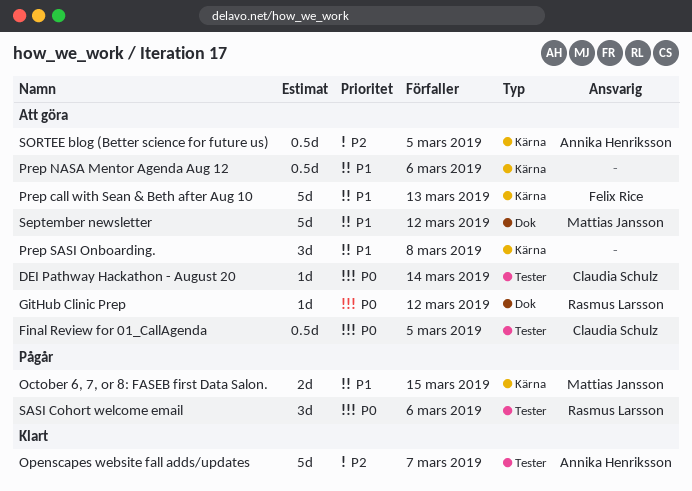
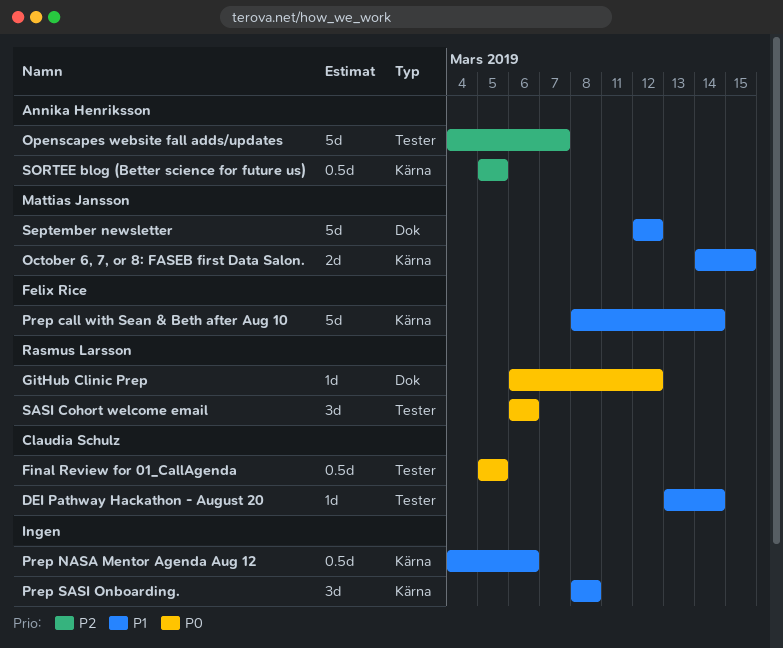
DEI Pathway Hackathon - August 20, priority: P0 -> P1
Prep call with Sean & Beth after Aug 10, due: Mar 13 -> Mar 14

